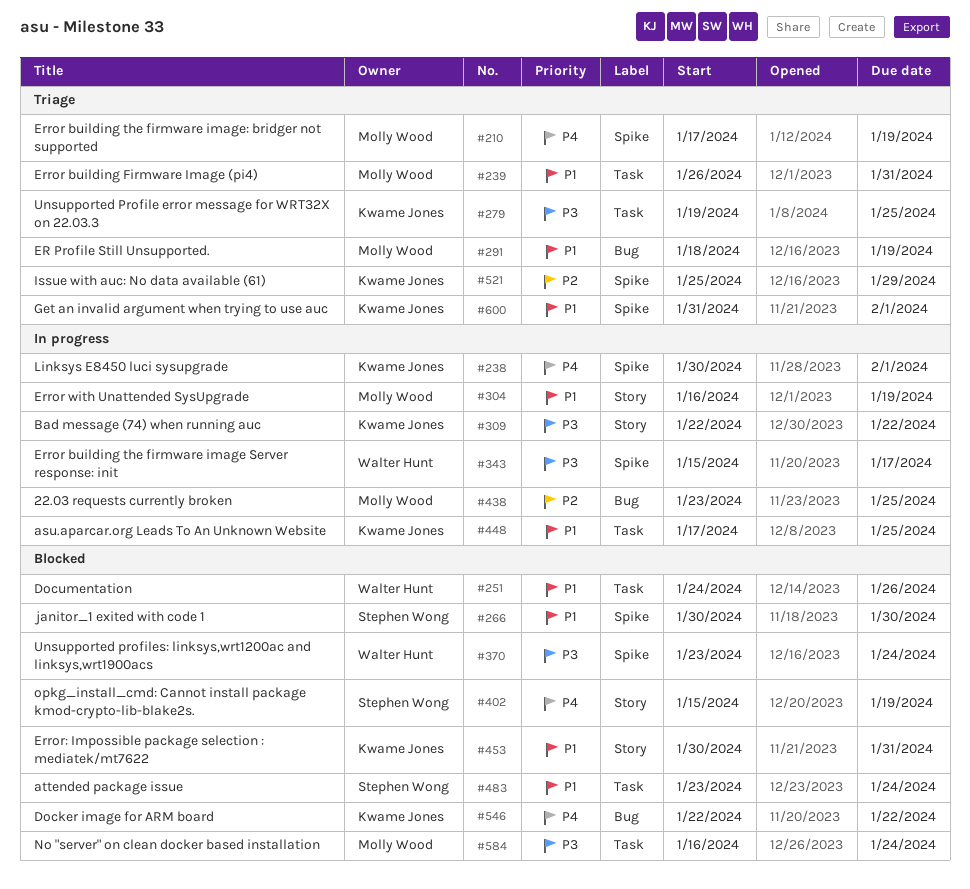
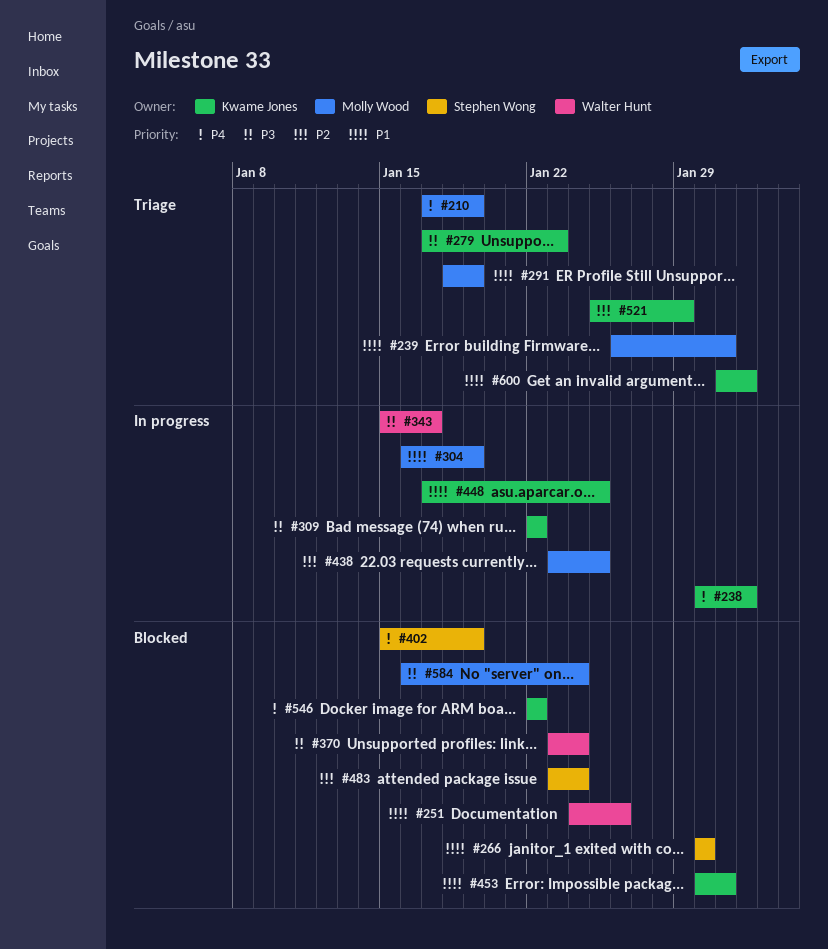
#279, start: Jan 19 -> Jan 17
#279, due: Jan 25 -> Jan 23
#483, priority: P1 -> P2

